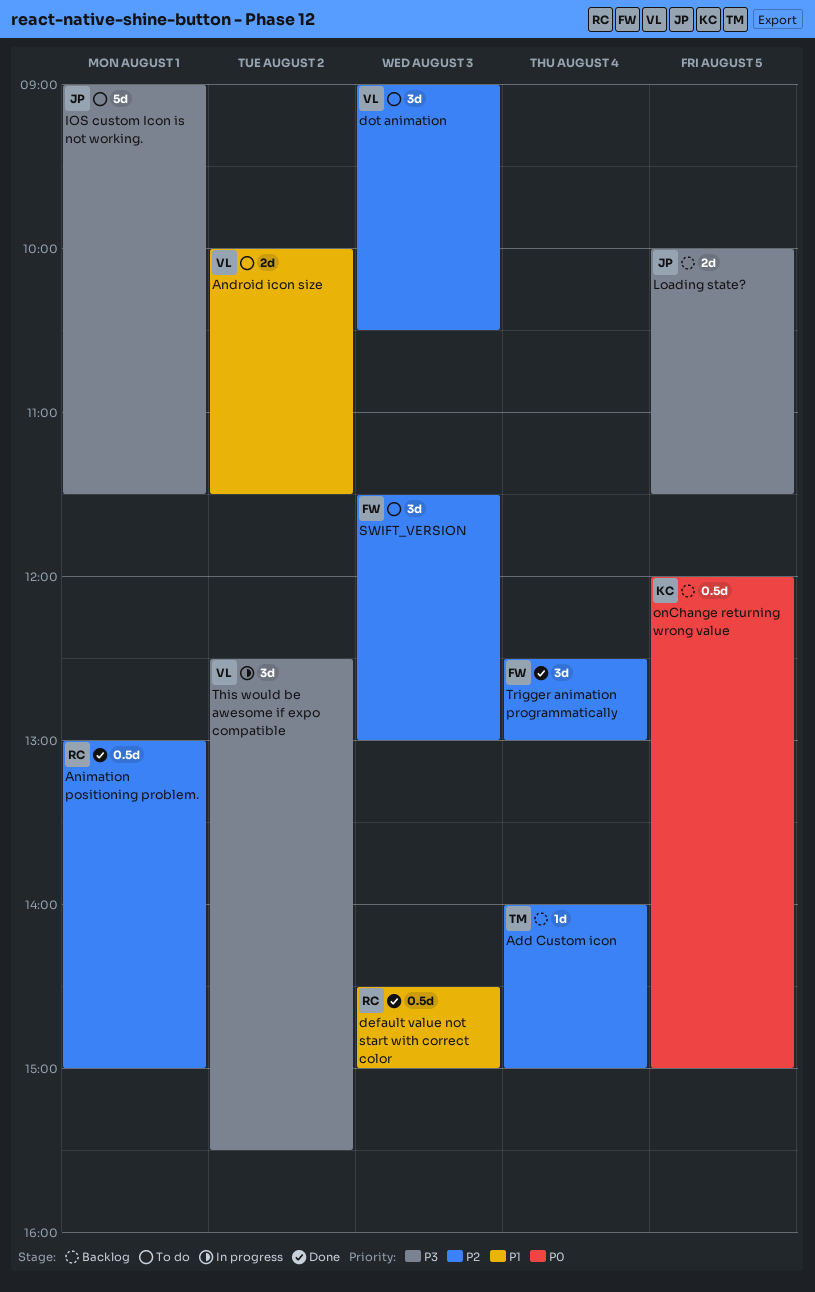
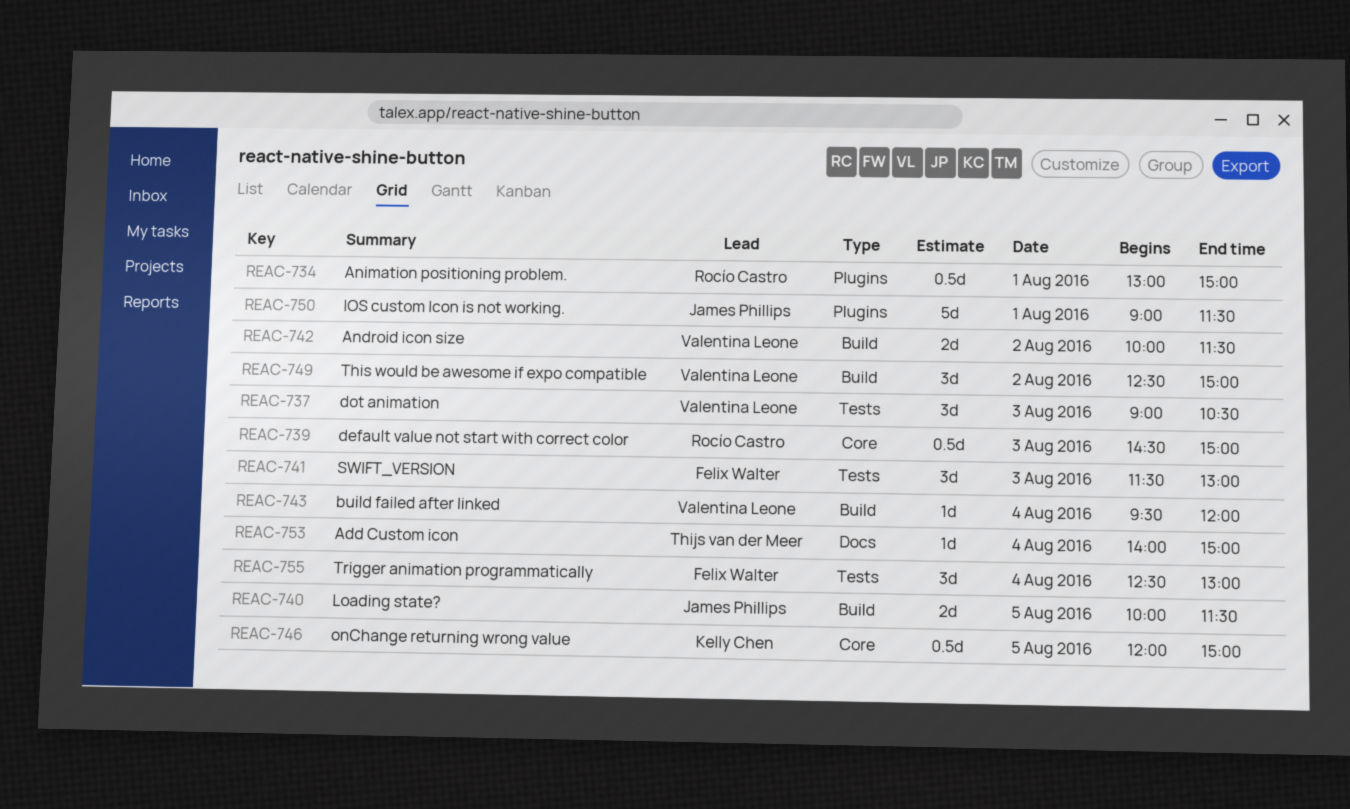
build failed after linked: none -> present
This would be awesome if expo compatible, ends: 15:30 -> 15:00

